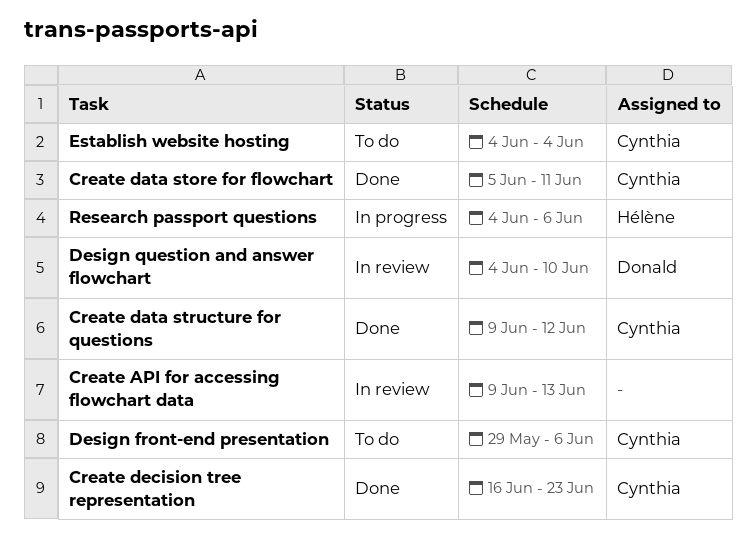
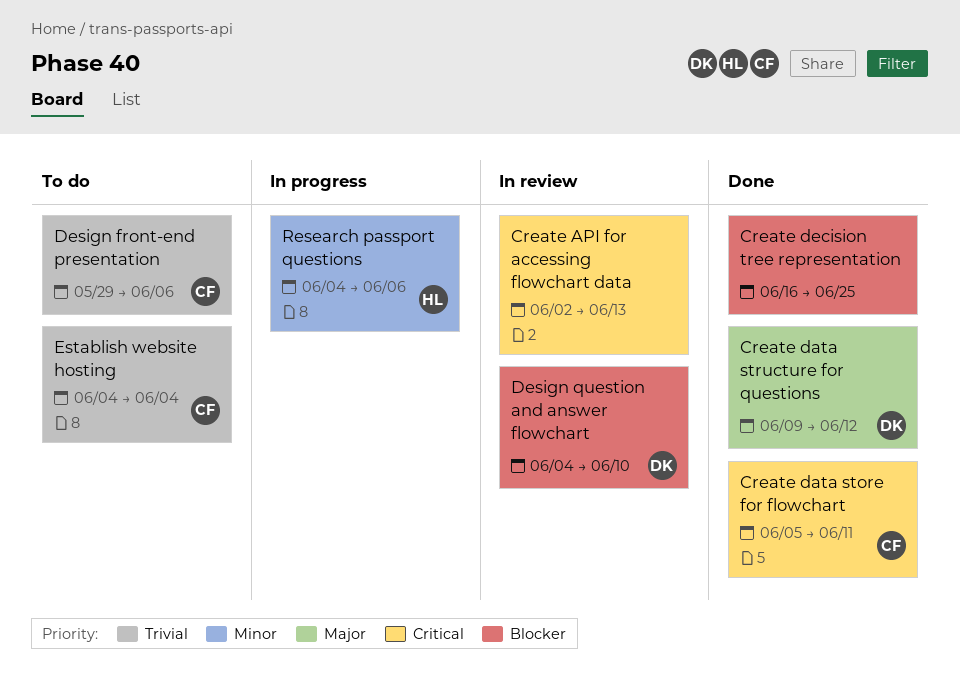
Create API for accessing flowchart data, start: Jun 9 -> Jun 2
Create data structure for questions, owner: Cynthia -> Donald
Create decision tree representation, owner: Cynthia -> none
Create decision tree representation, due: Jun 23 -> Jun 25

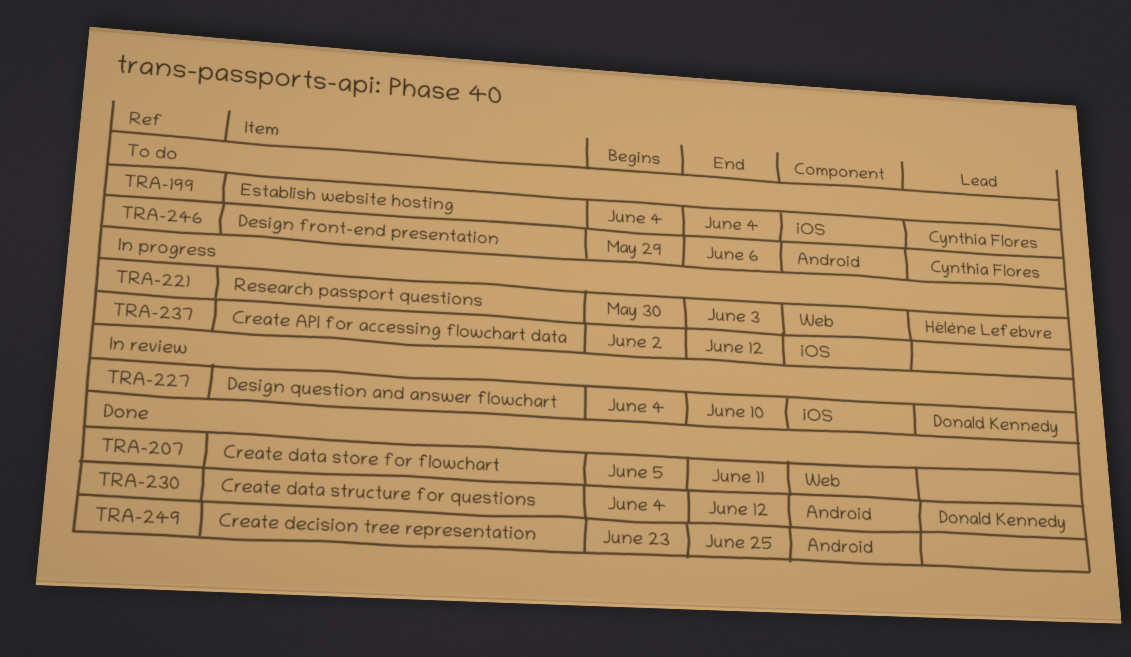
Create API for accessing flowchart data, status: In review -> In progress
Create API for accessing flowchart data, due: Jun 13 -> Jun 12
Create data store for flowchart, owner: Cynthia Flores -> none
Create data structure for questions, start: Jun 9 -> Jun 4
Create decision tree representation, start: Jun 16 -> Jun 23
Research passport questions, start: Jun 4 -> May 30
Research passport questions, due: Jun 6 -> Jun 3

